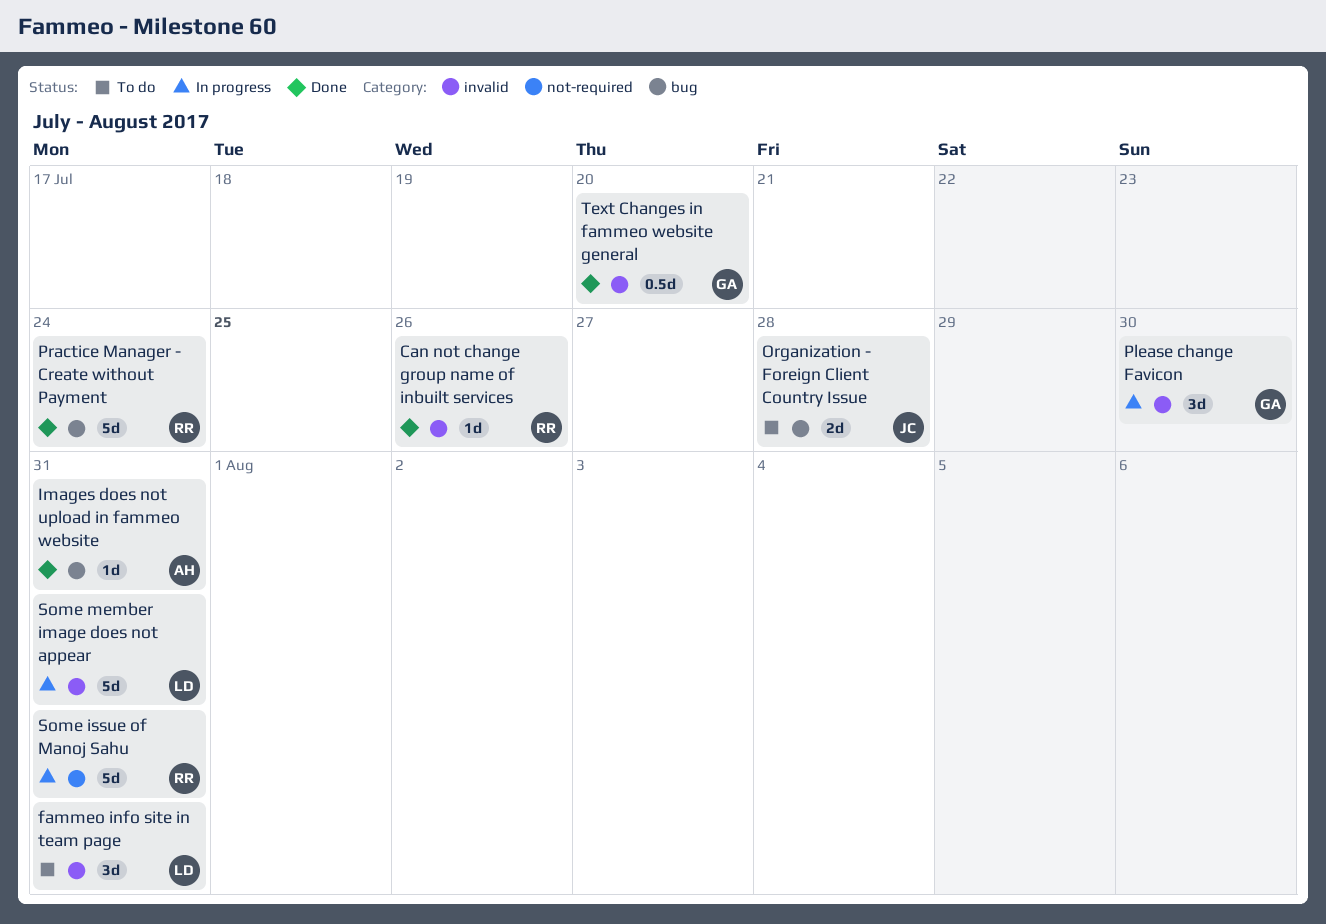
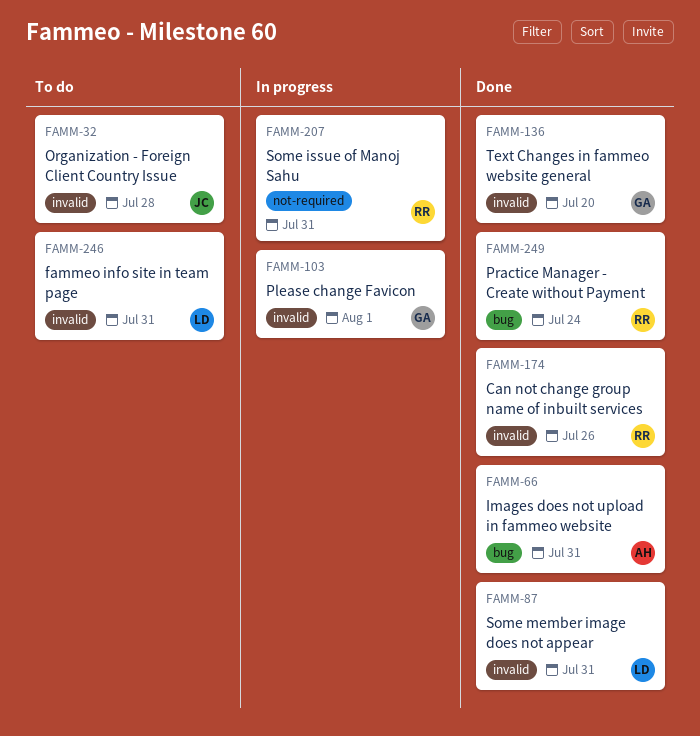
Organization - Foreign Client Country Issue, label: bug -> invalid
Please change Favicon, due: Jul 30 -> Aug 1
Some member image does not appear, status: In progress -> Done

